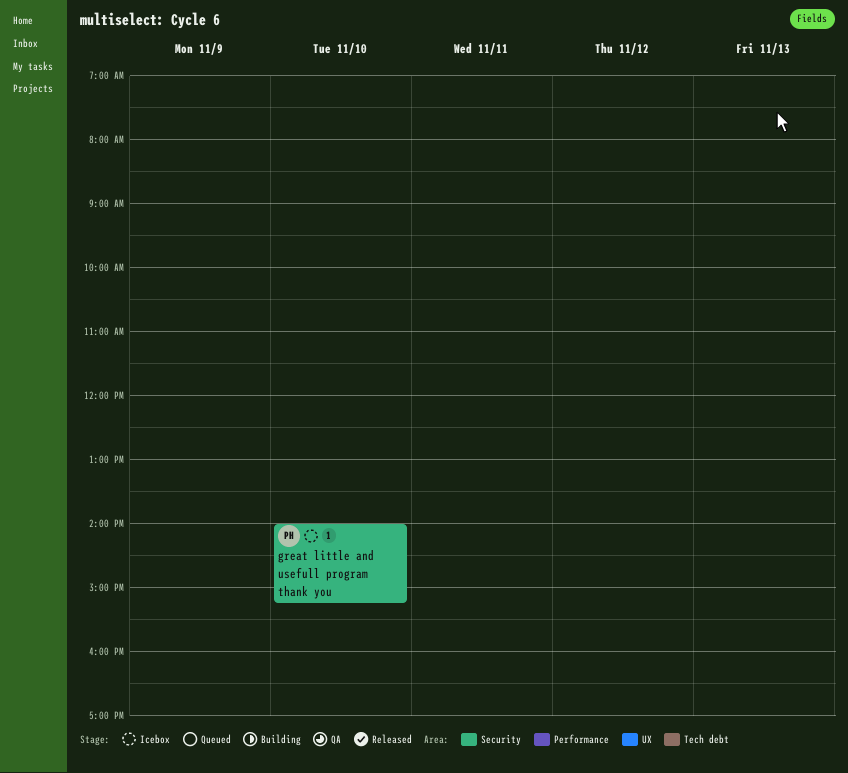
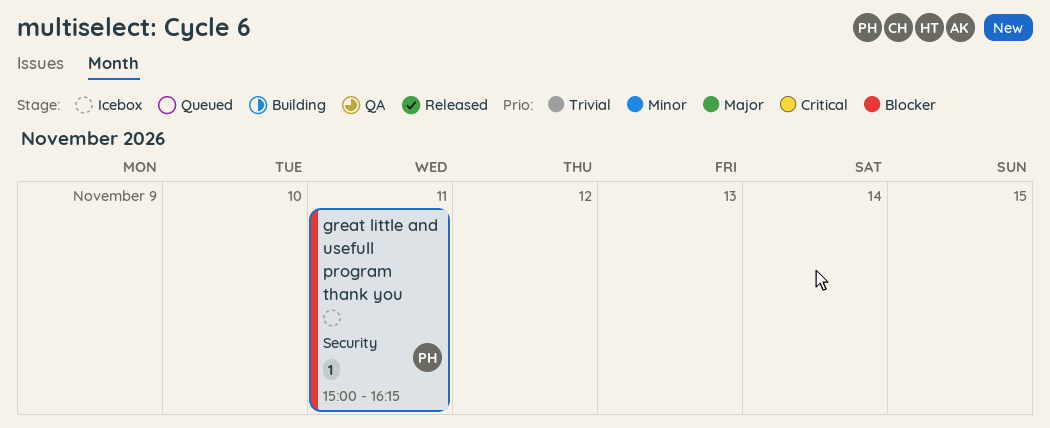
great little and usefull program thank you, day: Nov 10 -> Nov 11
great little and usefull program thank you, begins: 14:00 -> 15:00
great little and usefull program thank you, ends: 15:15 -> 16:15

